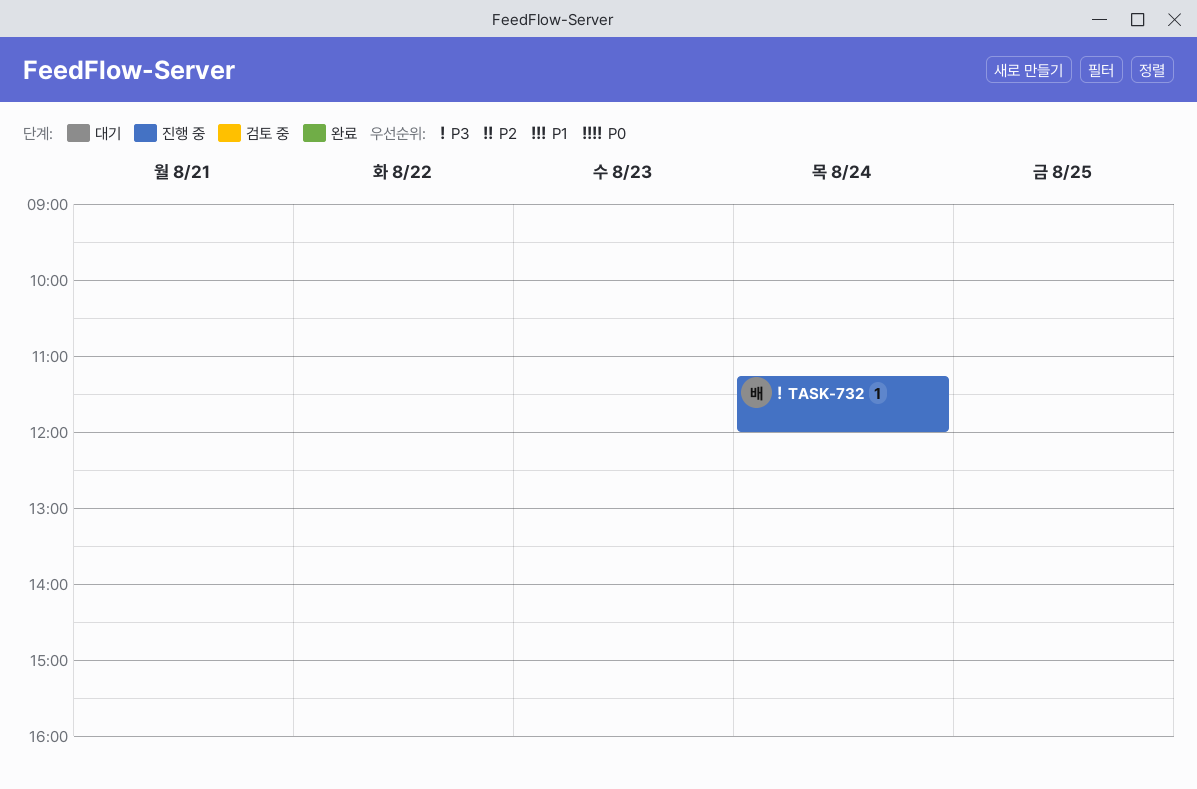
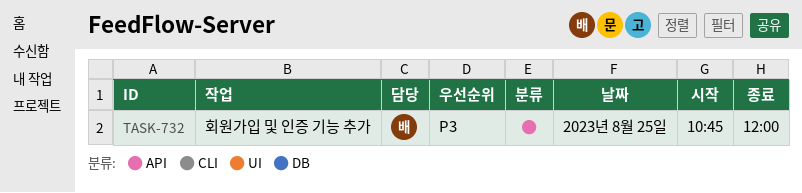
TASK-732, day: Aug 24 -> Aug 25
TASK-732, begins: 11:15 -> 10:45

